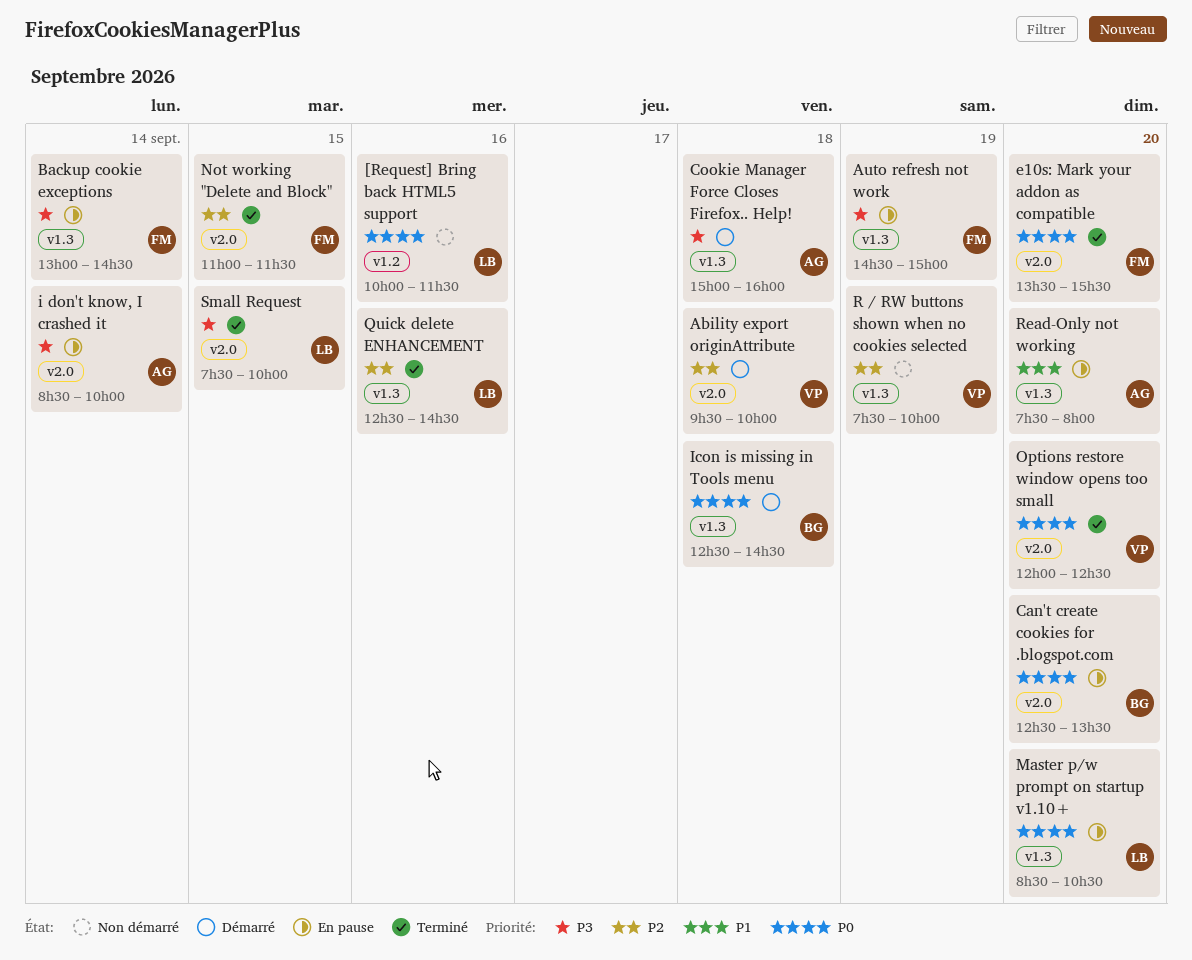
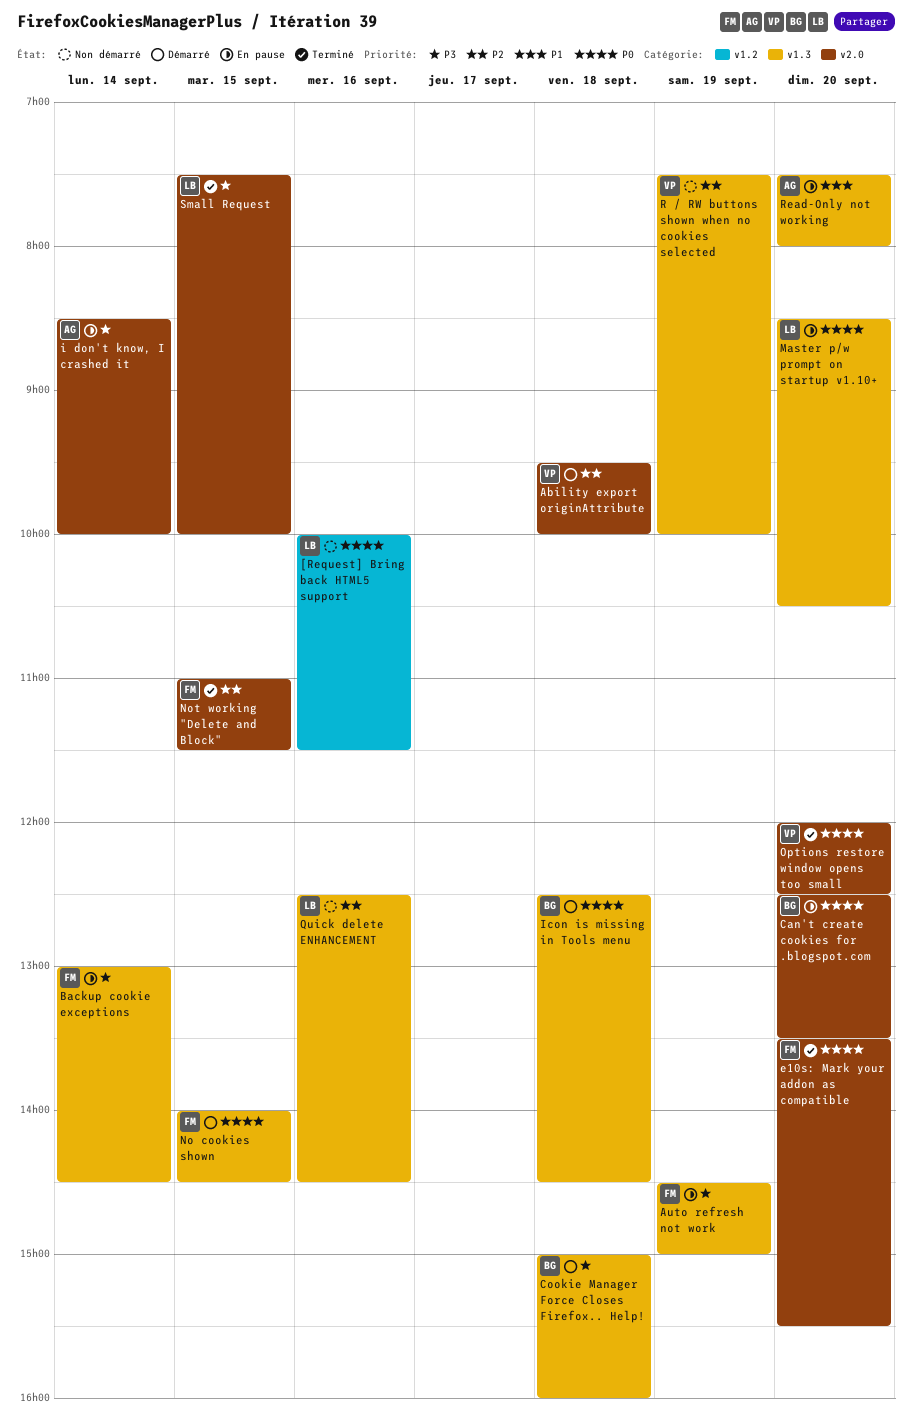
Cookie Manager Force Closes Firefox.. Help!, owner: AG -> BG
No cookies shown: none -> present
Quick delete ENHANCEMENT, status: Terminé -> Non démarré

